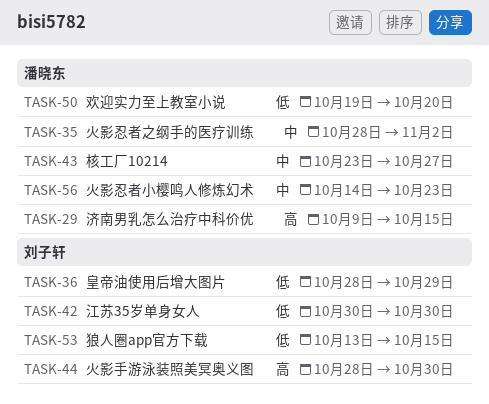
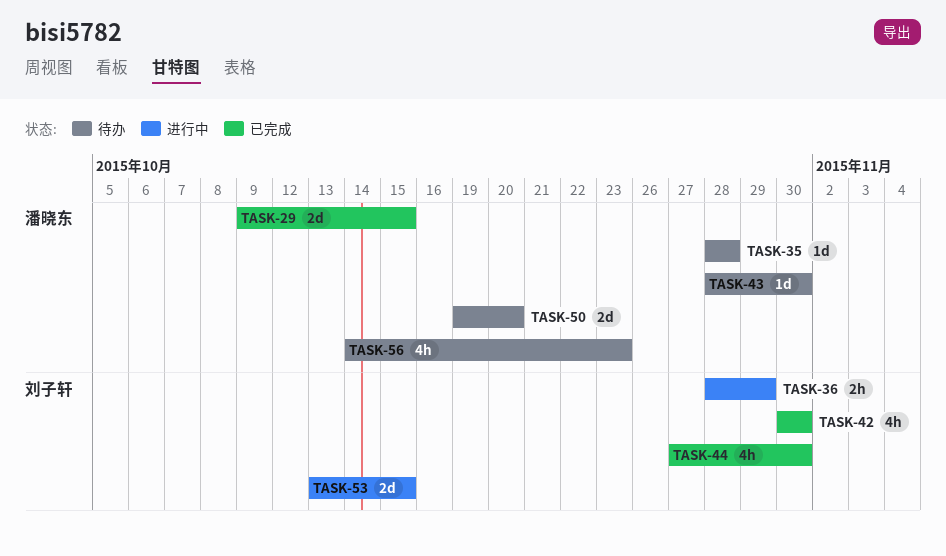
TASK-35, due: Nov 2 -> Oct 28
TASK-43, start: Oct 23 -> Oct 28
TASK-43, due: Oct 27 -> Oct 30
TASK-44, start: Oct 28 -> Oct 27

